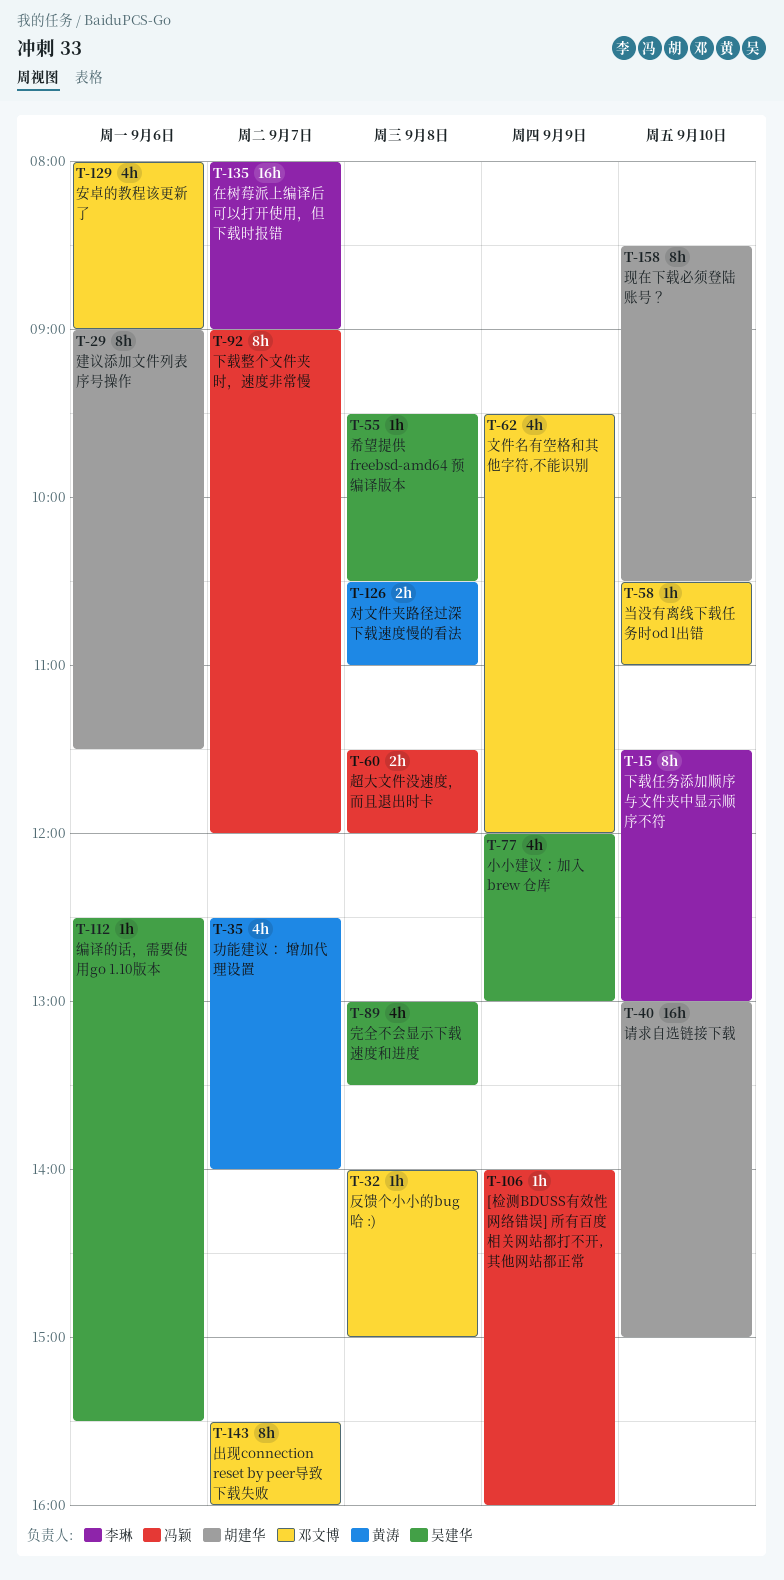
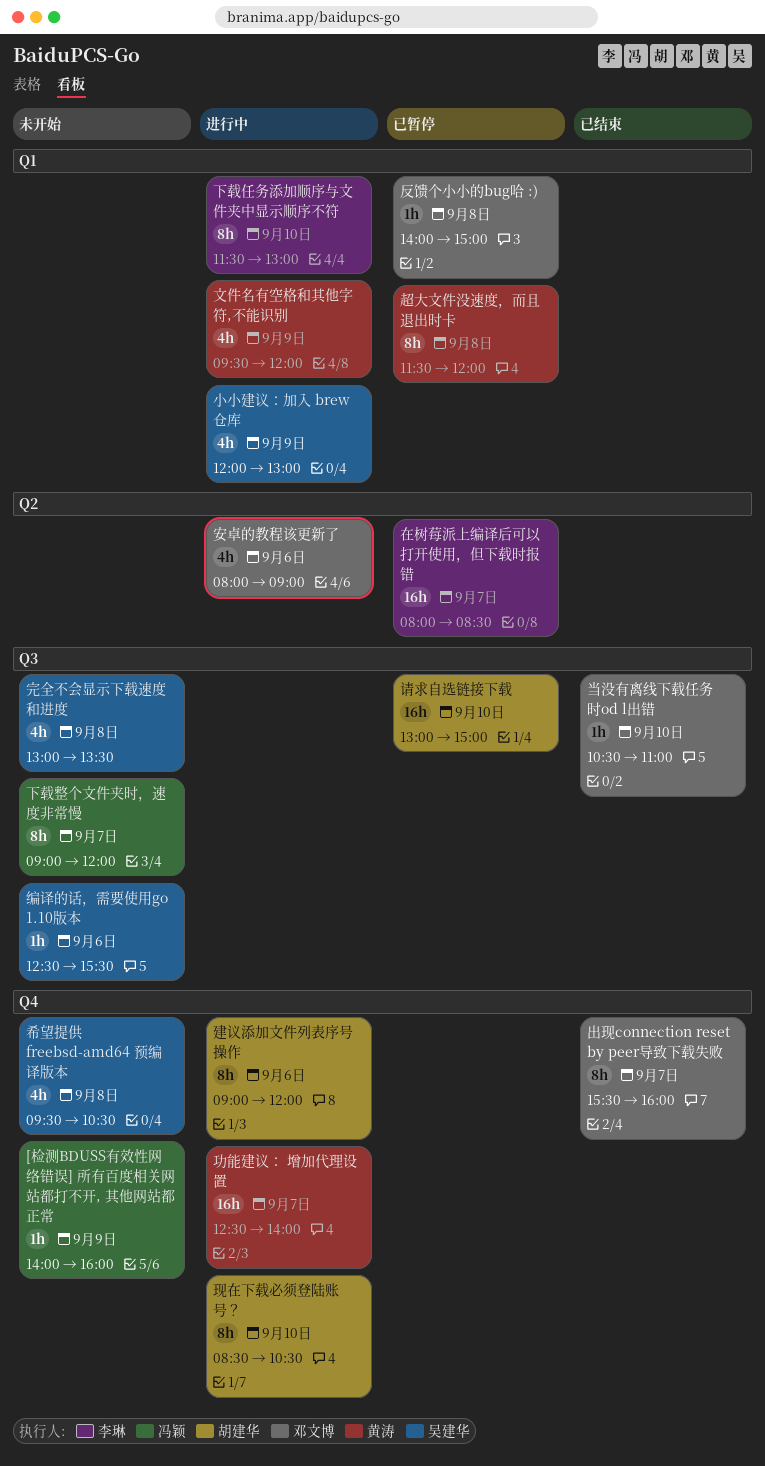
功能建议： 增加代理设置, estimate: 4h -> 16h
在树莓派上编译后可以打开使用，但下载时报错, ends: 09:00 -> 08:30
对文件夹路径过深下载速度慢的看法: present -> none
希望提供 freebsd-amd64 预编译版本, estimate: 1h -> 4h
建议添加文件列表序号操作, ends: 11:30 -> 12:00
文件名有空格和其他字符,不能识别, owner: 邓文博 -> 黄涛
超大文件没速度，而且退出时卡, owner: 冯颖 -> 黄涛
超大文件没速度，而且退出时卡, estimate: 2h -> 8h

